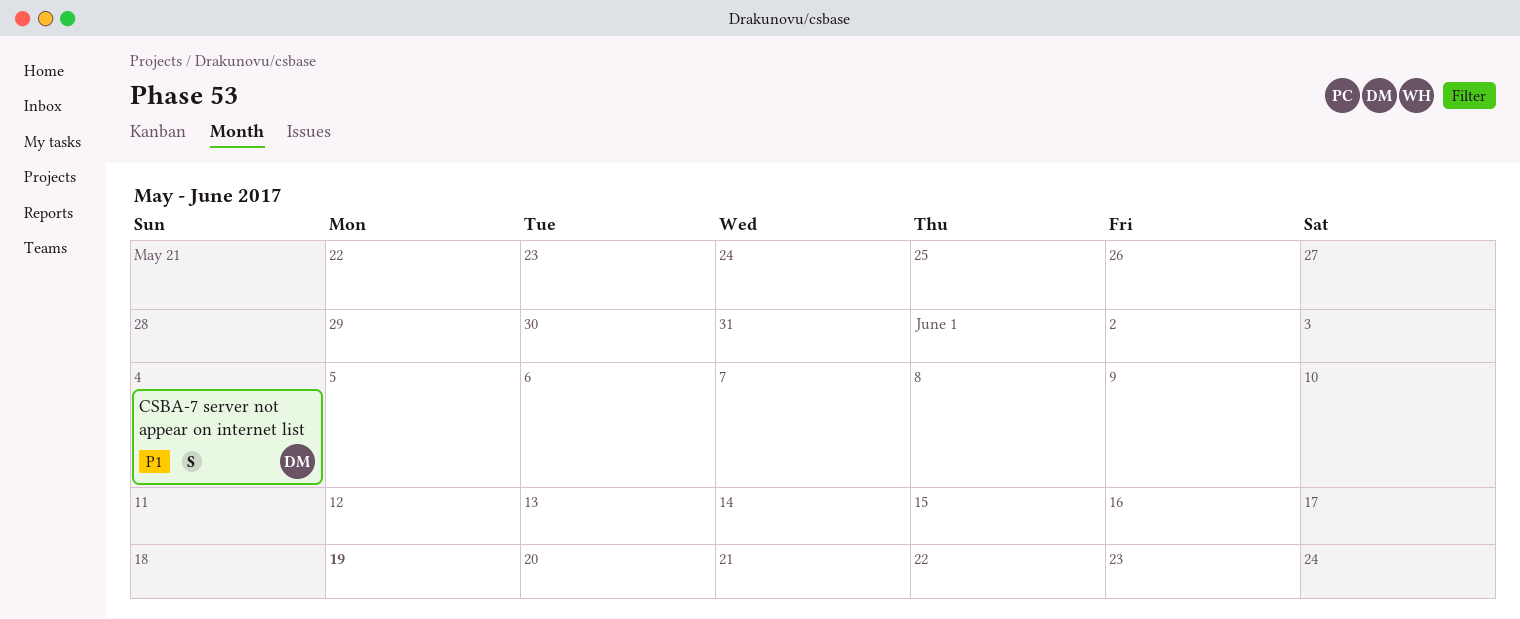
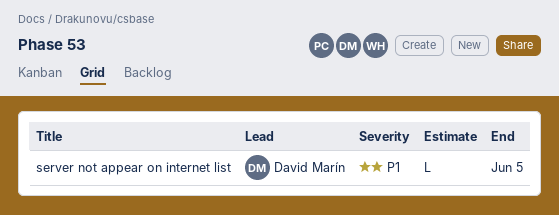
server not appear on internet list, estimate: S -> L
server not appear on internet list, due: Jun 4 -> Jun 5

